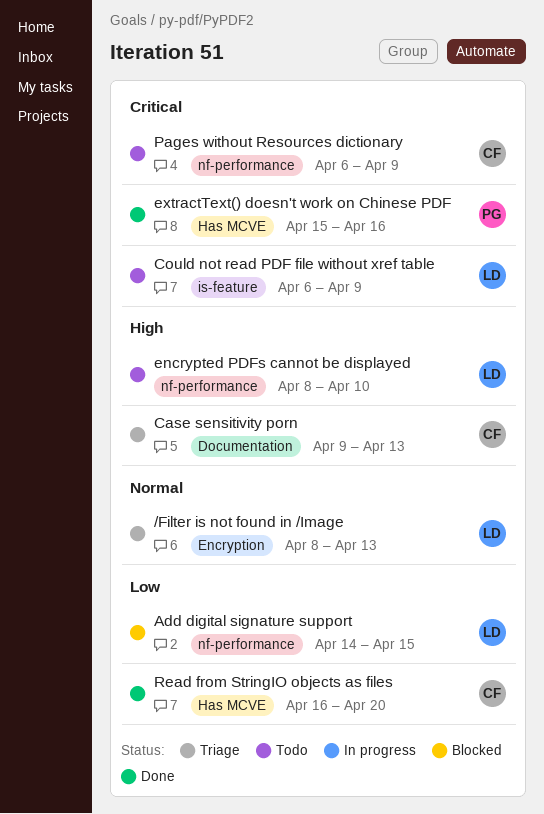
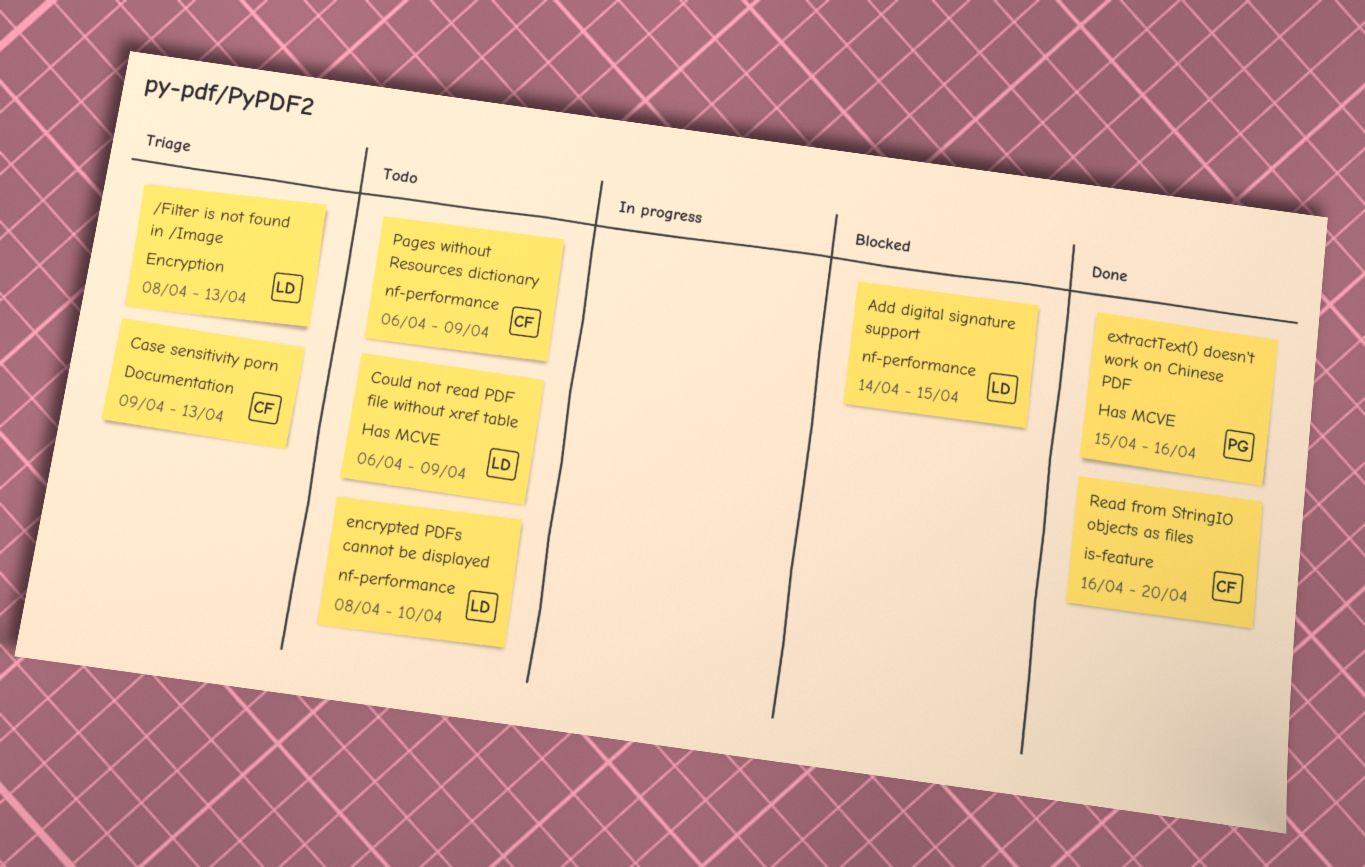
Could not read PDF file without xref table, label: is-feature -> Has MCVE
Read from StringIO objects as files, label: Has MCVE -> is-feature

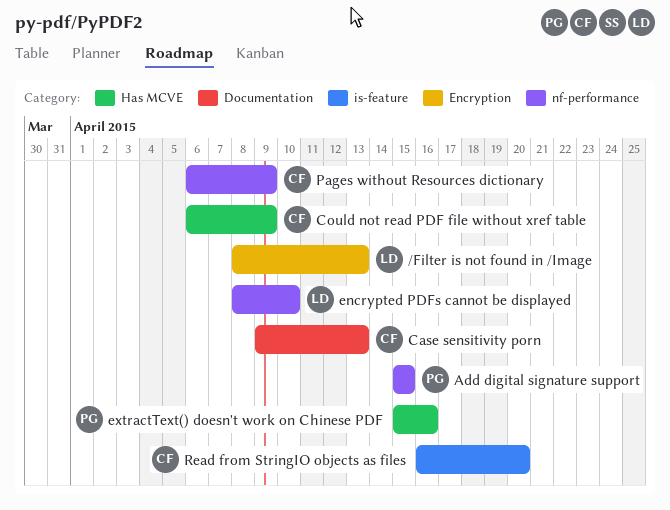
Add digital signature support, owner: LD -> PG
Add digital signature support, start: Apr 14 -> Apr 15
Could not read PDF file without xref table, owner: LD -> CF

